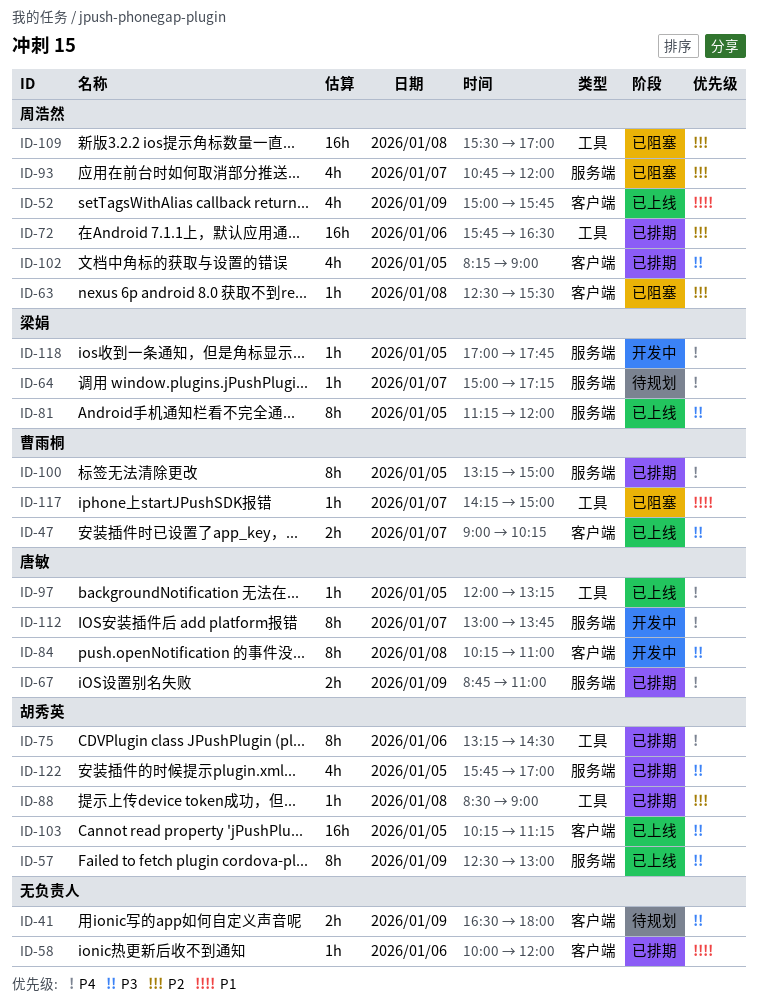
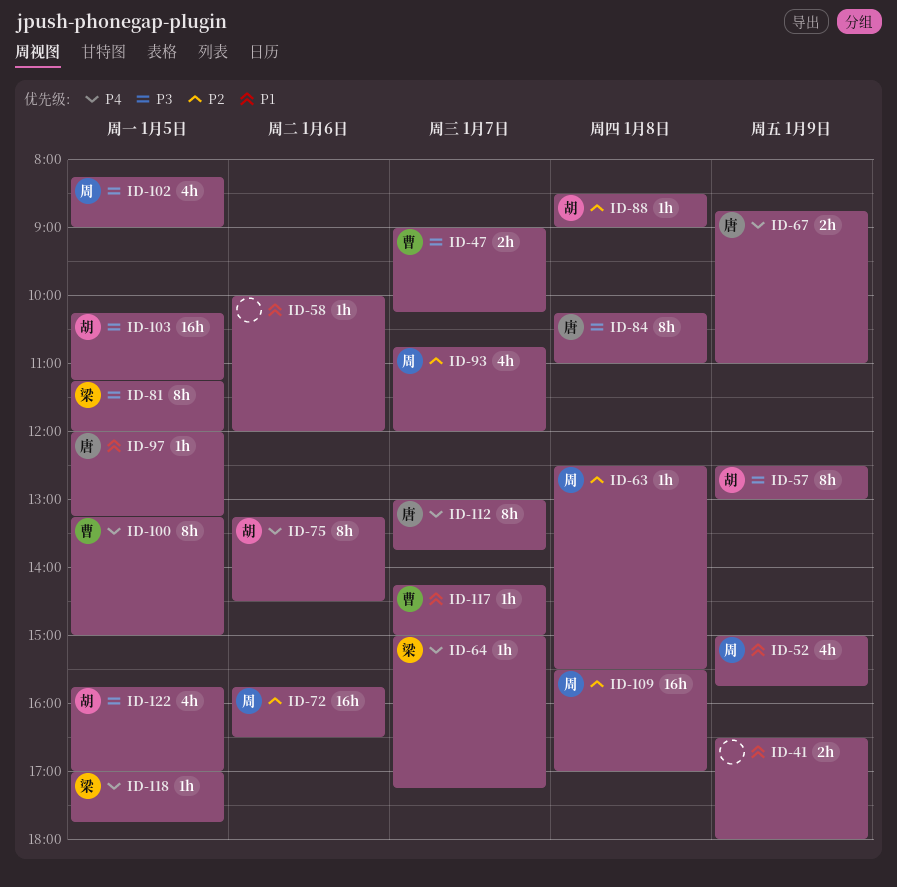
ID-41, priority: P3 -> P1
ID-97, priority: P4 -> P1

